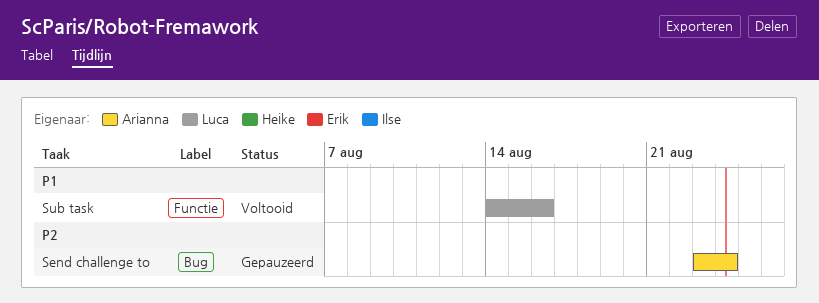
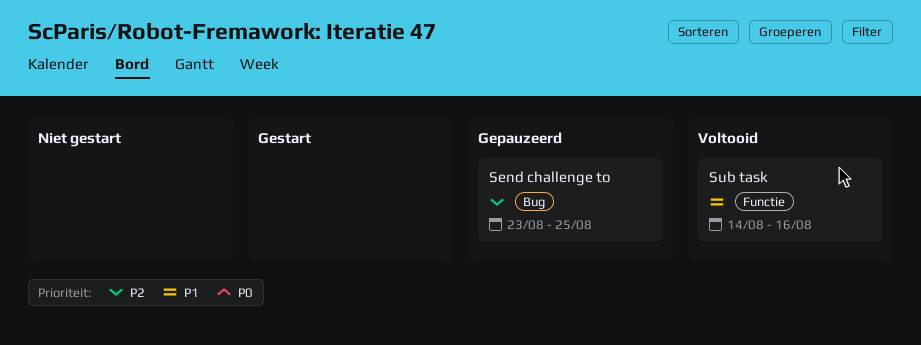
Send challenge to, due: Aug 24 -> Aug 25

